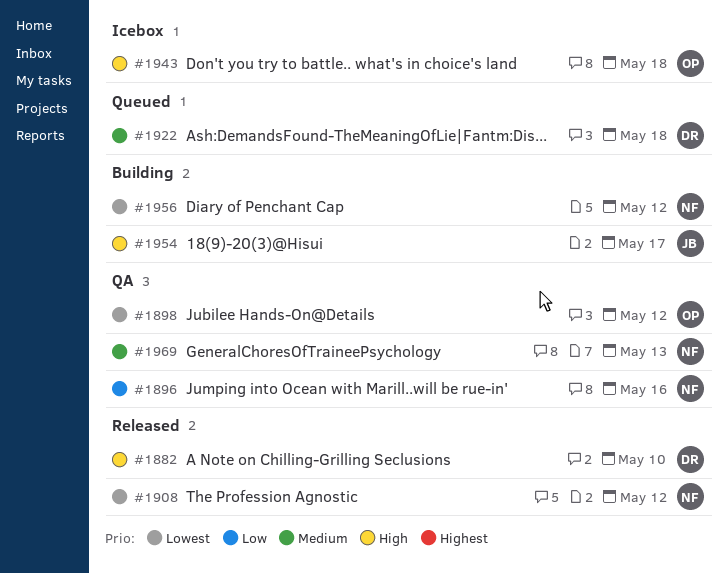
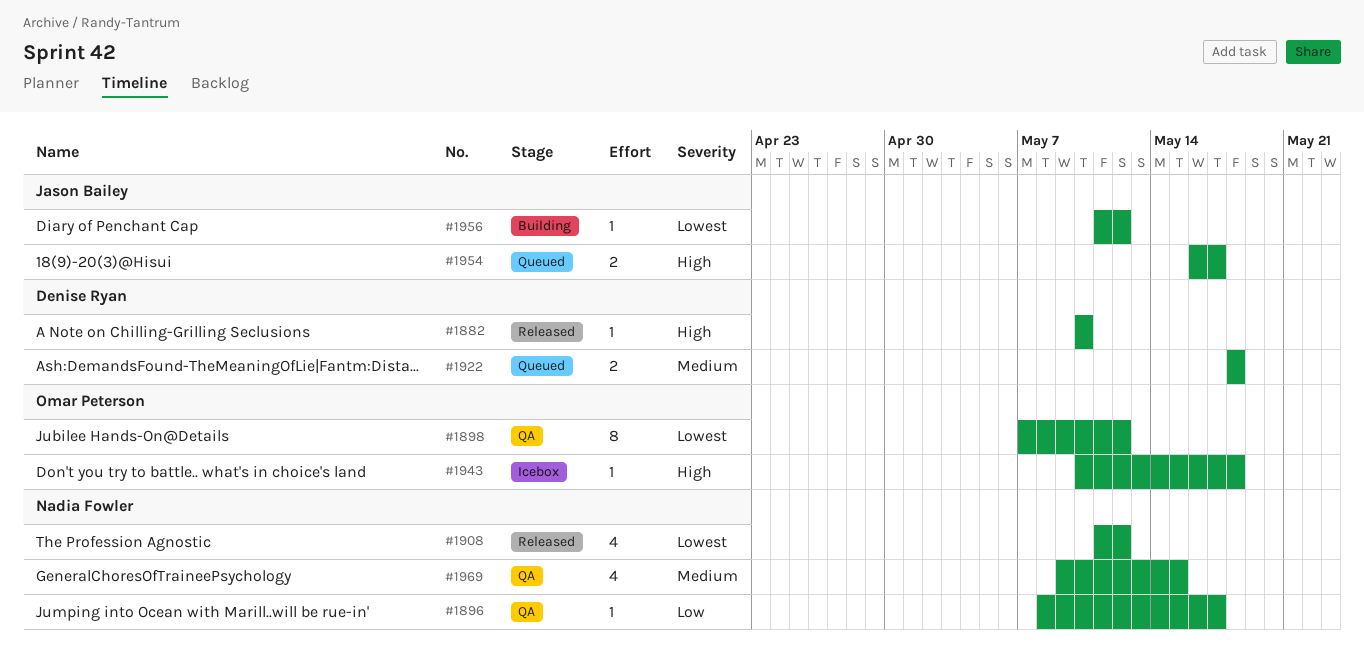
#1896, due: May 16 -> May 17
#1954, status: Building -> Queued
#1956, owner: Nadia Fowler -> Jason Bailey
#1969, due: May 13 -> May 15

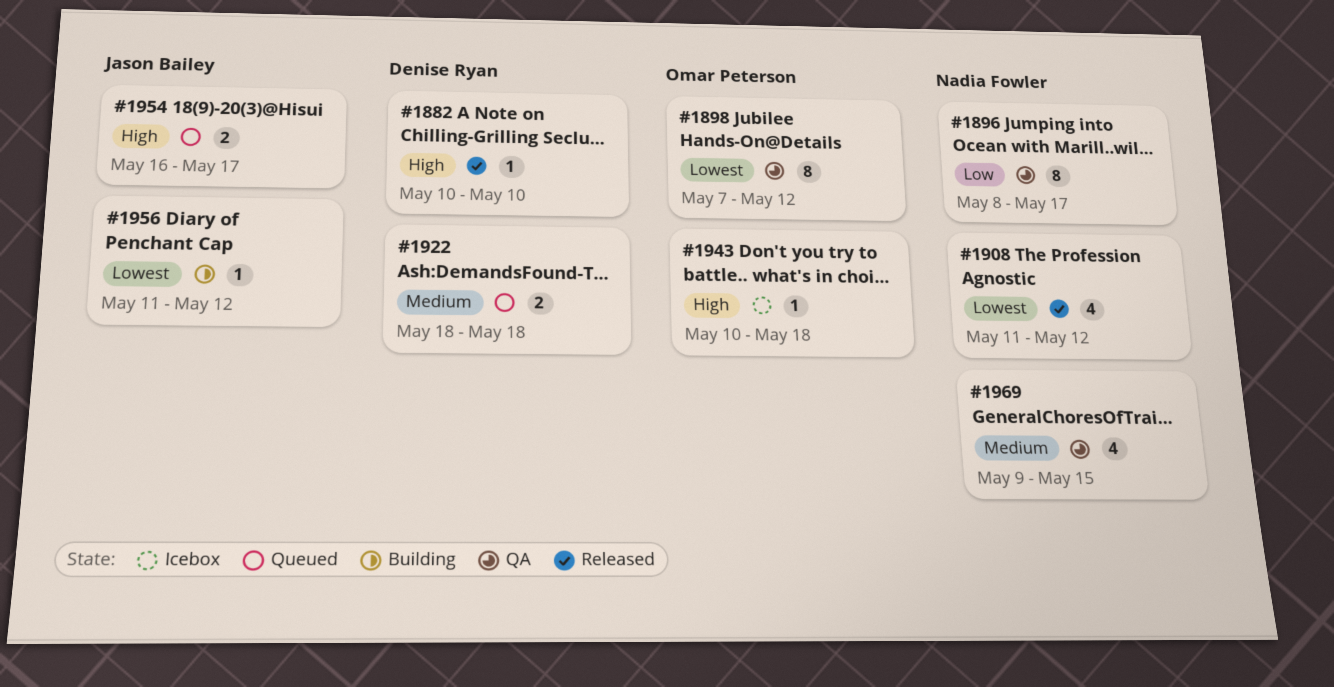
#1896, estimate: 1 -> 8

